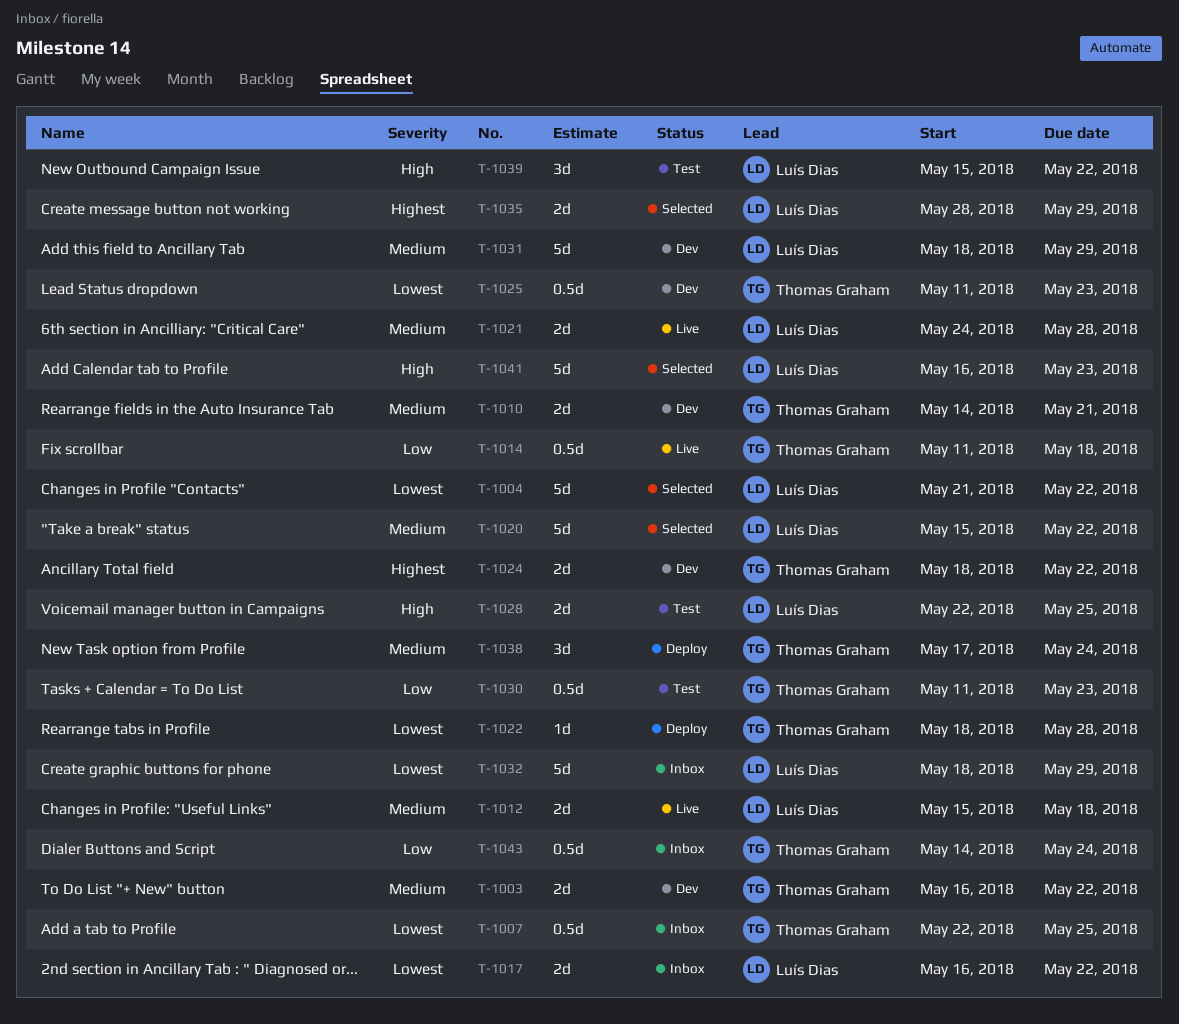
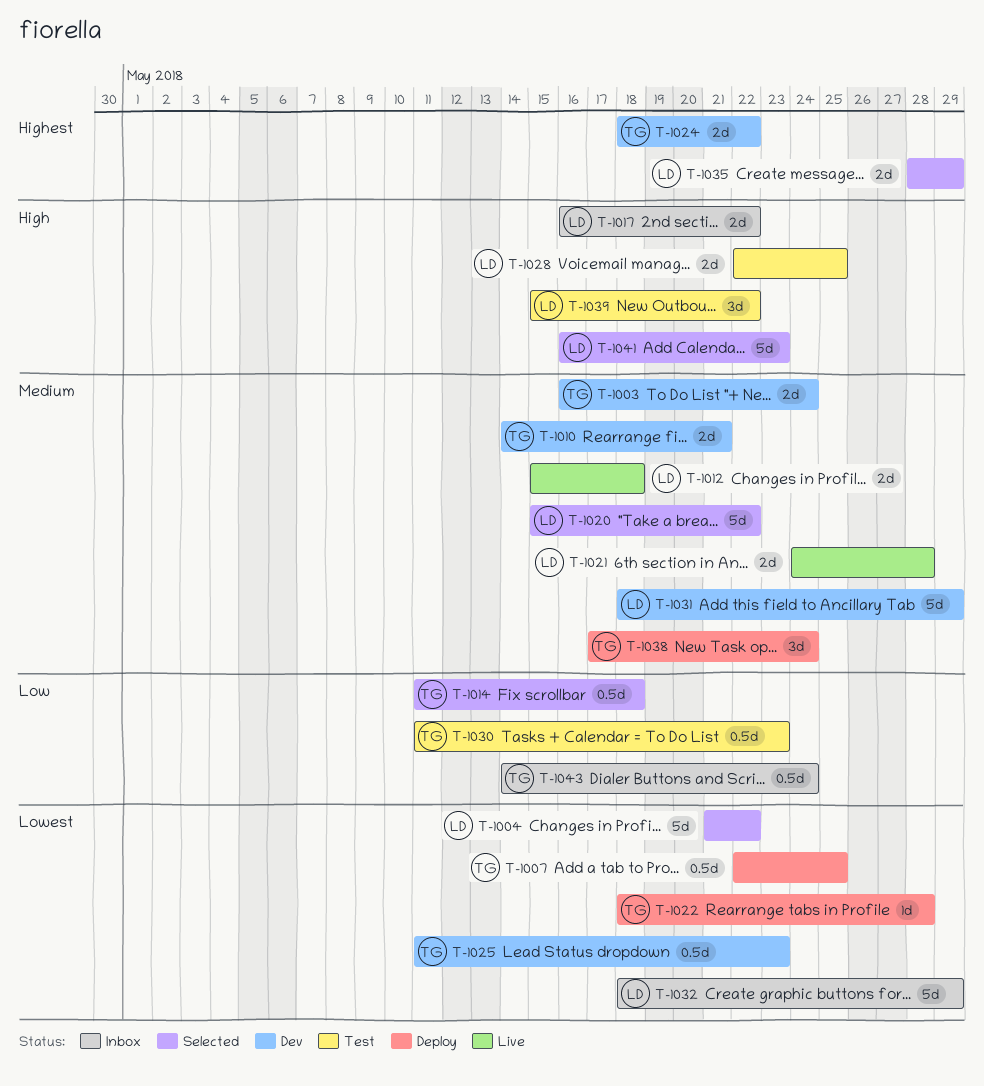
T-1003, due: May 22 -> May 24
T-1007, status: Inbox -> Deploy
T-1014, status: Live -> Selected
T-1017, priority: Lowest -> High

